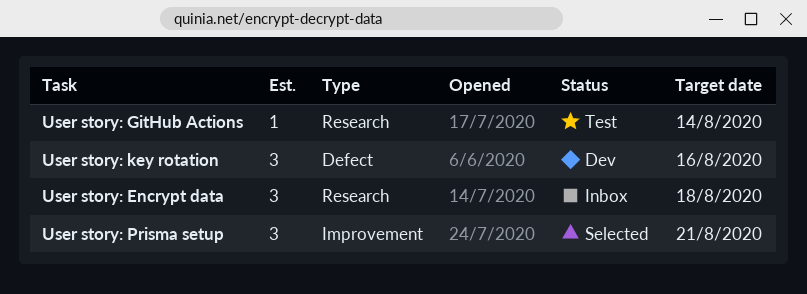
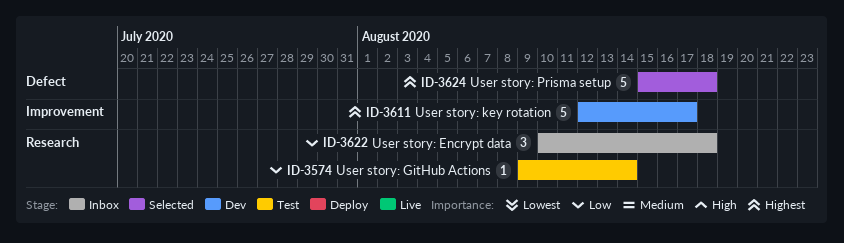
User story: key rotation, label: Defect -> Improvement
User story: key rotation, estimate: 3 -> 5
User story: key rotation, due: Aug 16 -> Aug 17
User story: Prisma setup, label: Improvement -> Defect
User story: Prisma setup, estimate: 3 -> 5
User story: Prisma setup, due: Aug 21 -> Aug 18

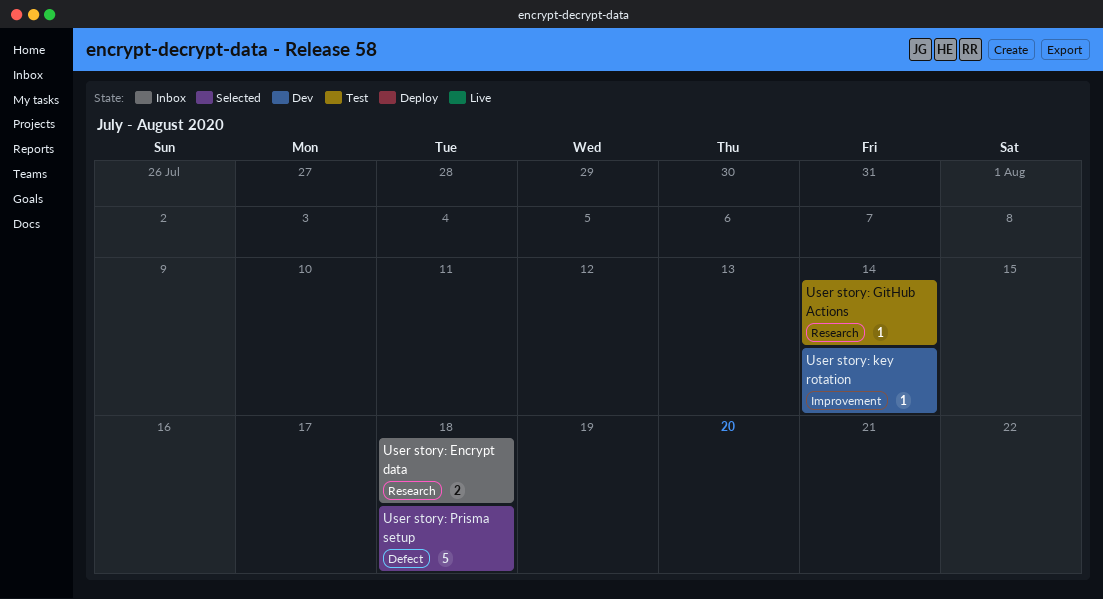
User story: Encrypt data, estimate: 3 -> 2
User story: key rotation, estimate: 5 -> 1
User story: key rotation, due: Aug 17 -> Aug 14

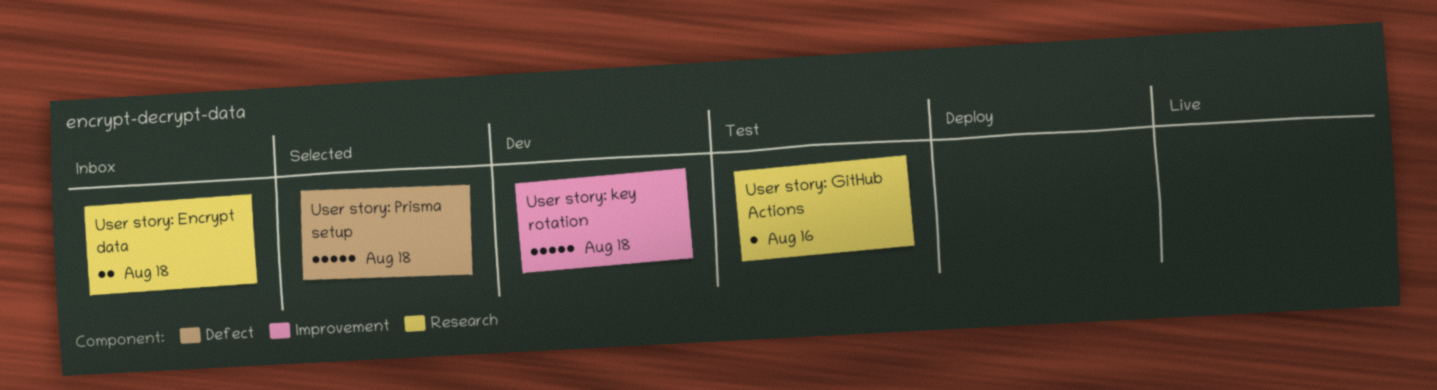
User story: GitHub Actions, due: Aug 14 -> Aug 16
User story: key rotation, estimate: 1 -> 5
User story: key rotation, due: Aug 14 -> Aug 18

